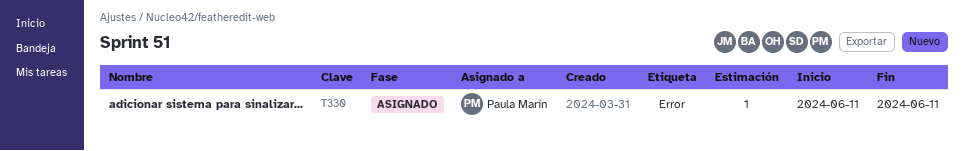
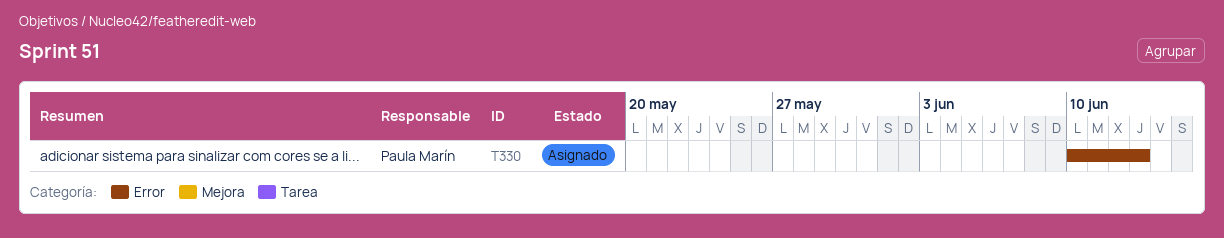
T330, start: Jun 11 -> Jun 10
T330, due: Jun 11 -> Jun 13

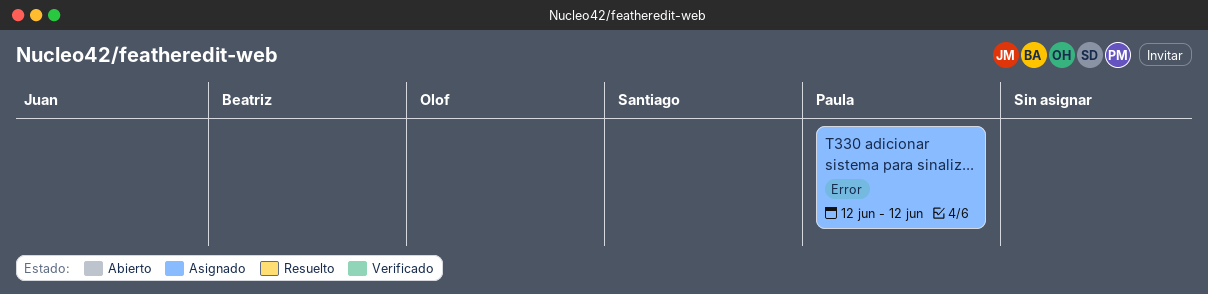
T330, start: Jun 10 -> Jun 12
T330, due: Jun 13 -> Jun 12

